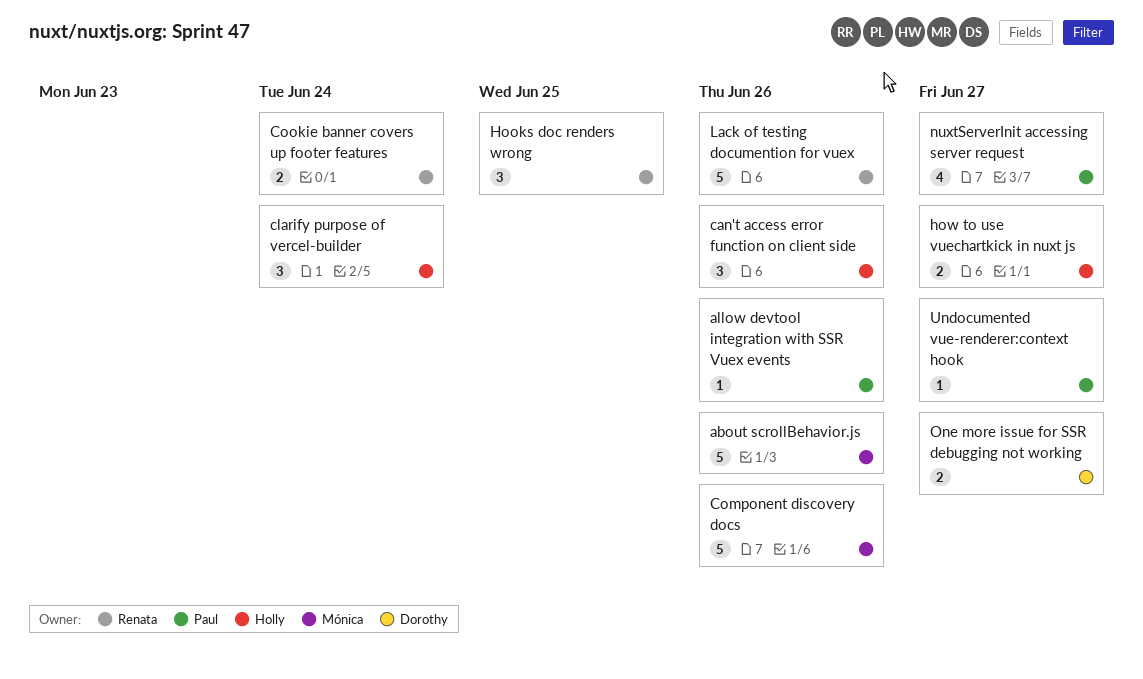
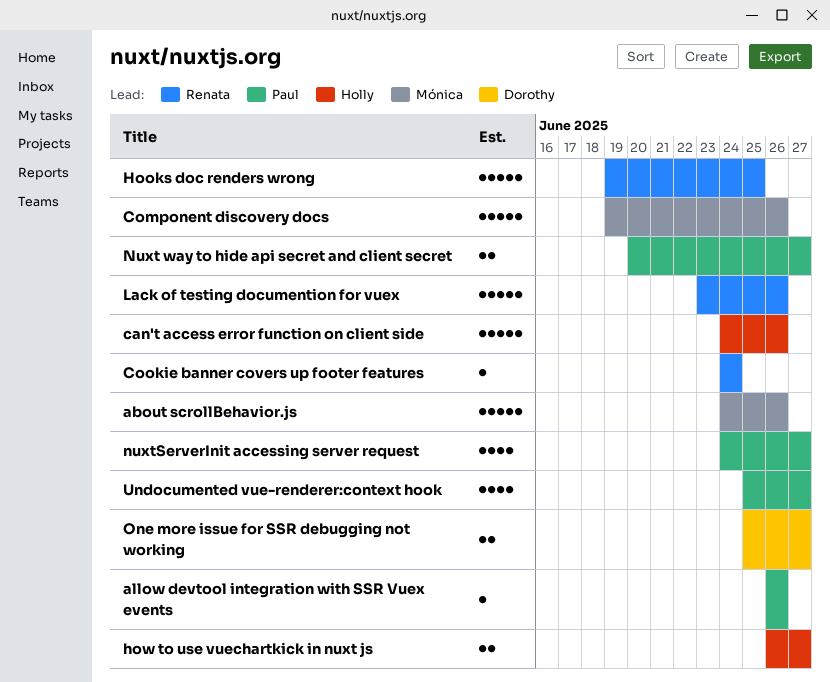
can't access error function on client side, estimate: 3 -> 5
clarify purpose of vercel-builder: present -> none
Cookie banner covers up footer features, estimate: 2 -> 1
Hooks doc renders wrong, estimate: 3 -> 5
Nuxt way to hide api secret and client secret: none -> present
Undocumented vue-renderer:context hook, estimate: 1 -> 4

